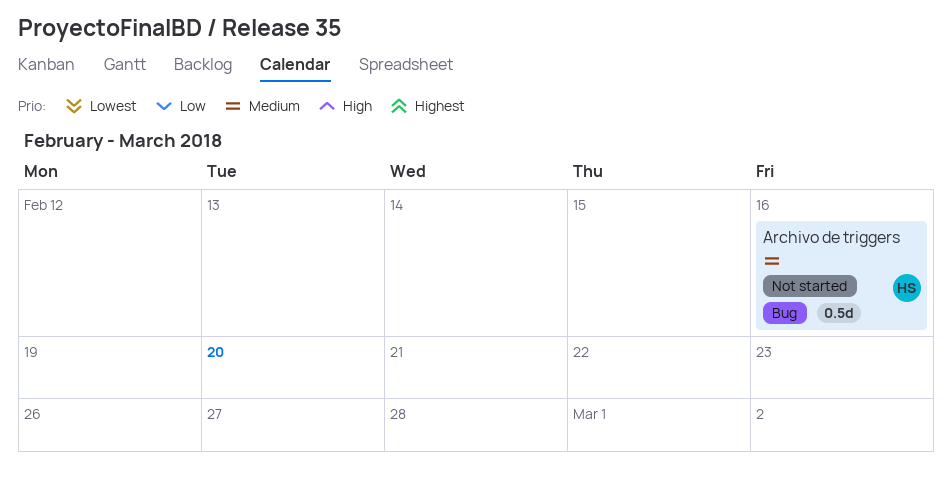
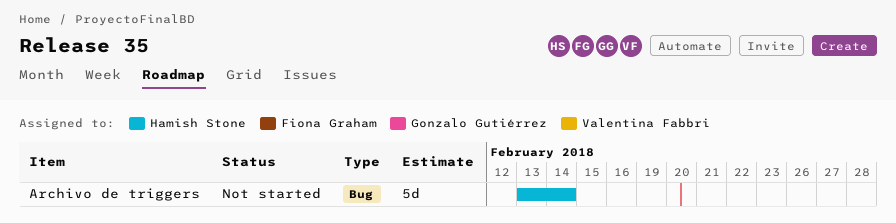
Archivo de triggers, estimate: 0.5d -> 5d
Archivo de triggers, due: Feb 16 -> Feb 14

